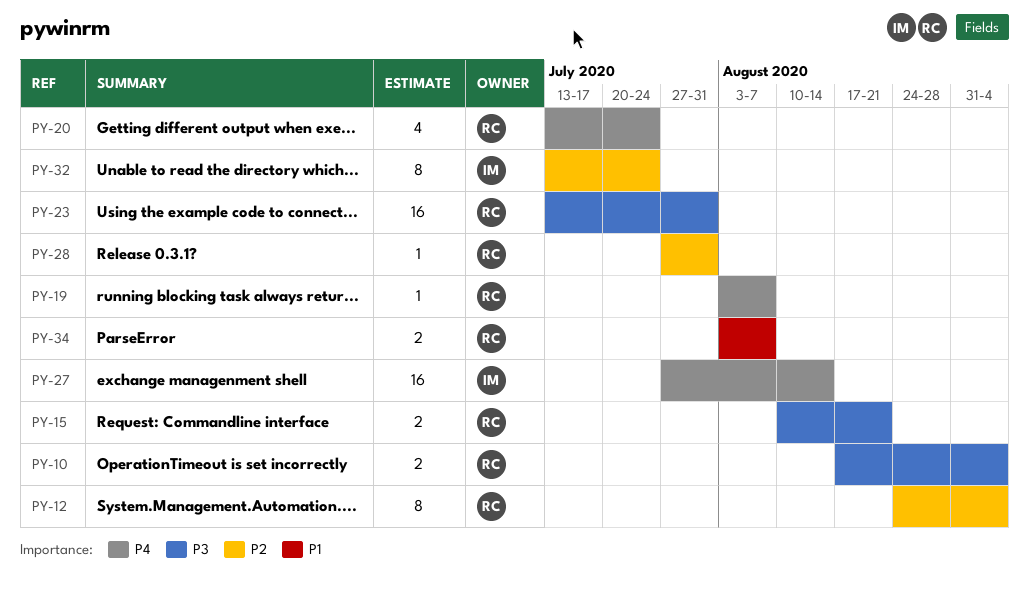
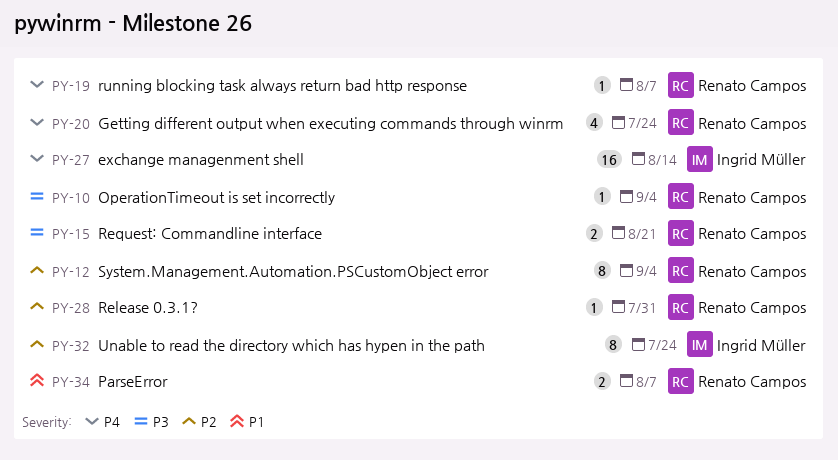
PY-10, estimate: 2 -> 1
PY-23: present -> none

